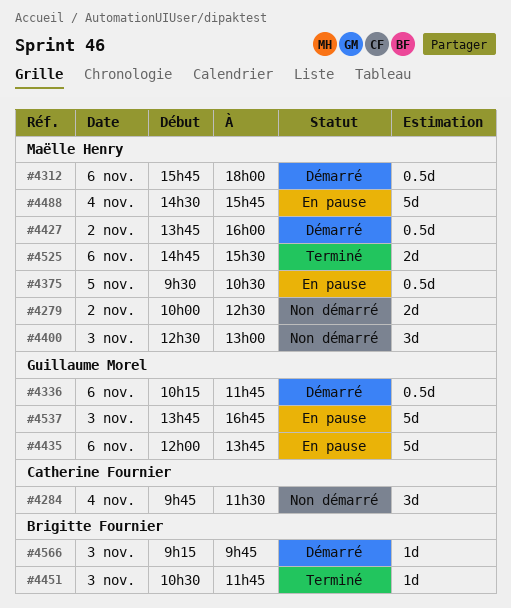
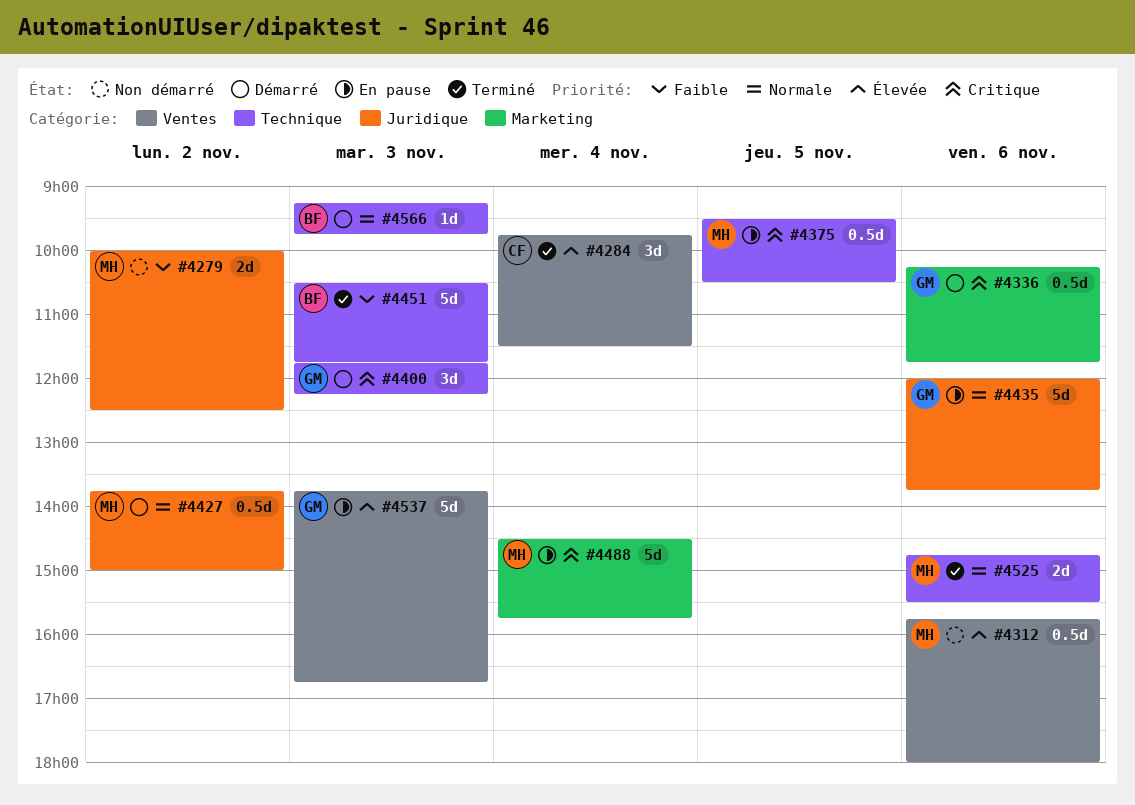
#4284, status: Non démarré -> Terminé
#4312, status: Démarré -> Non démarré
#4400, status: Non démarré -> Démarré
#4400, owner: Maëlle Henry -> Guillaume Morel
#4400, begins: 12:30 -> 11:45
#4400, ends: 13:00 -> 12:15
#4427, ends: 16:00 -> 15:00
#4451, estimate: 1d -> 5d

